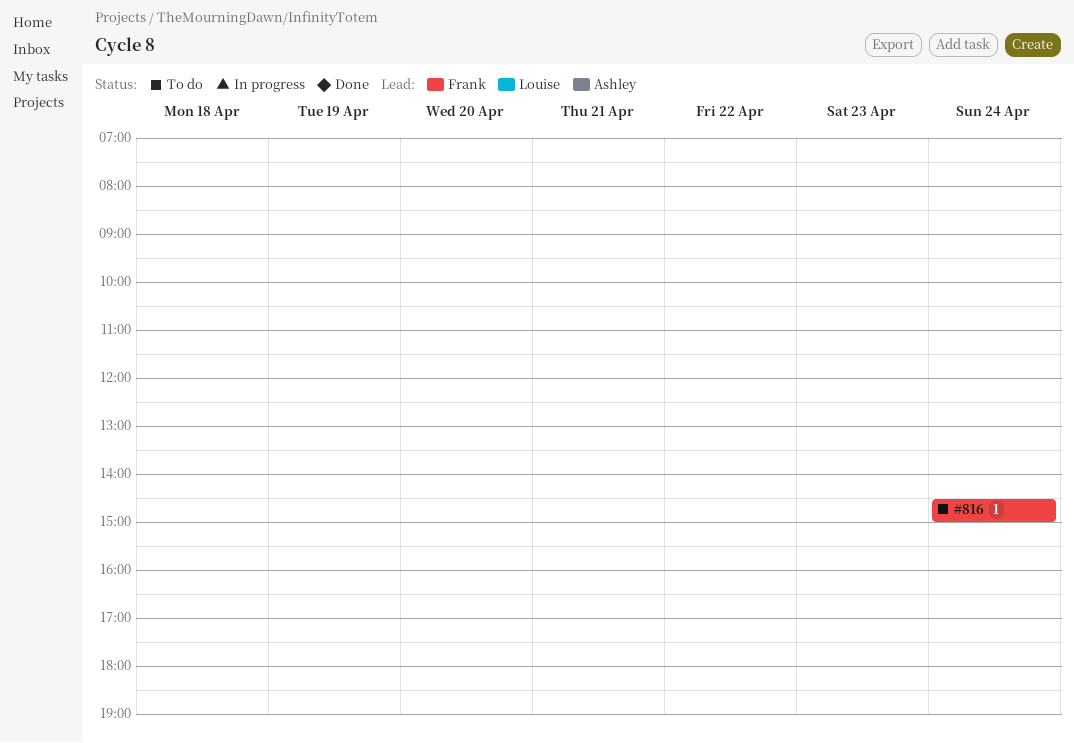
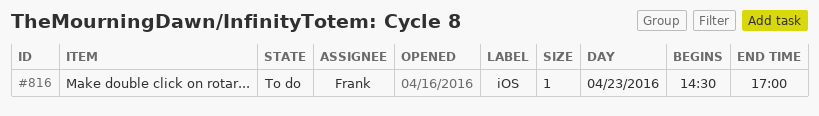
#816, day: Apr 24 -> Apr 23
#816, ends: 15:00 -> 17:00

